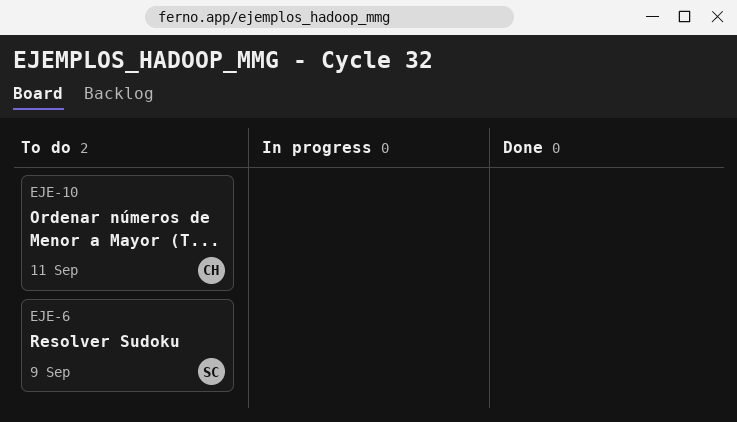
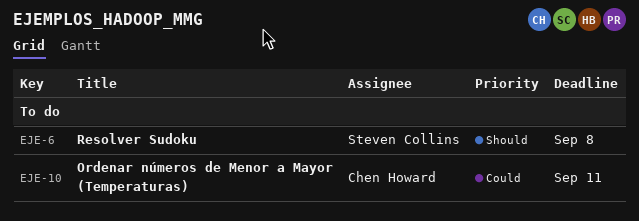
EJE-6, due: Sep 9 -> Sep 8

